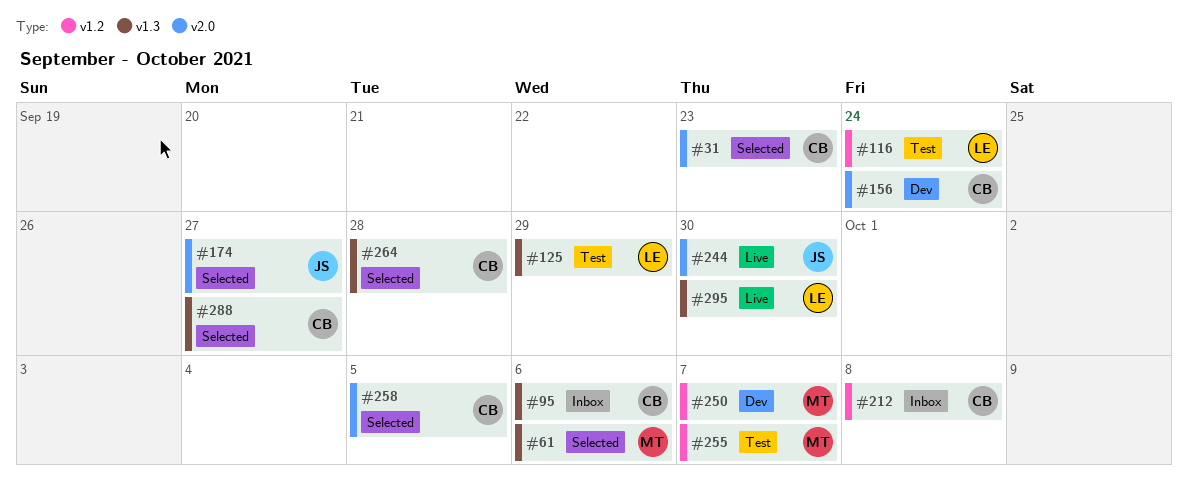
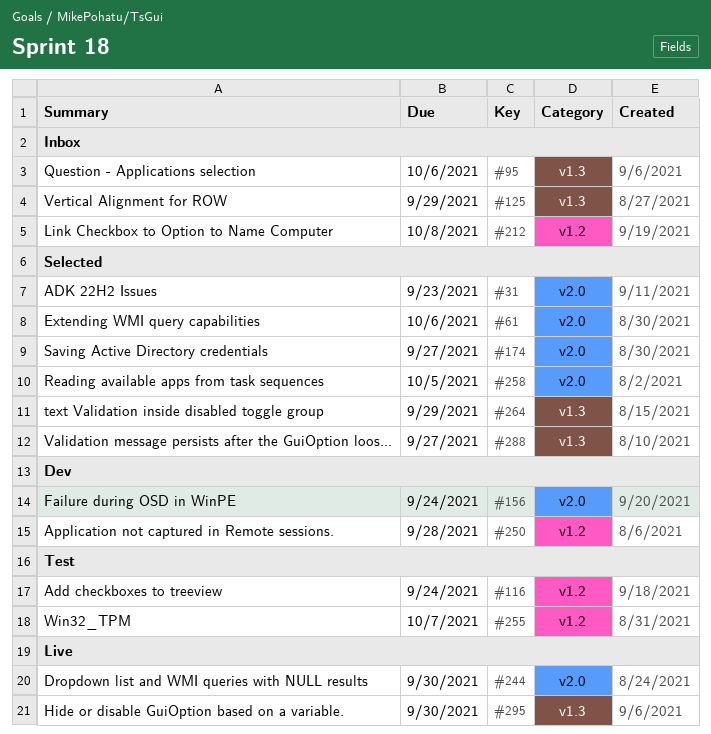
#61, label: v1.3 -> v2.0
#125, status: Test -> Inbox
#250, due: Oct 7 -> Sep 28
#264, due: Sep 28 -> Sep 29

